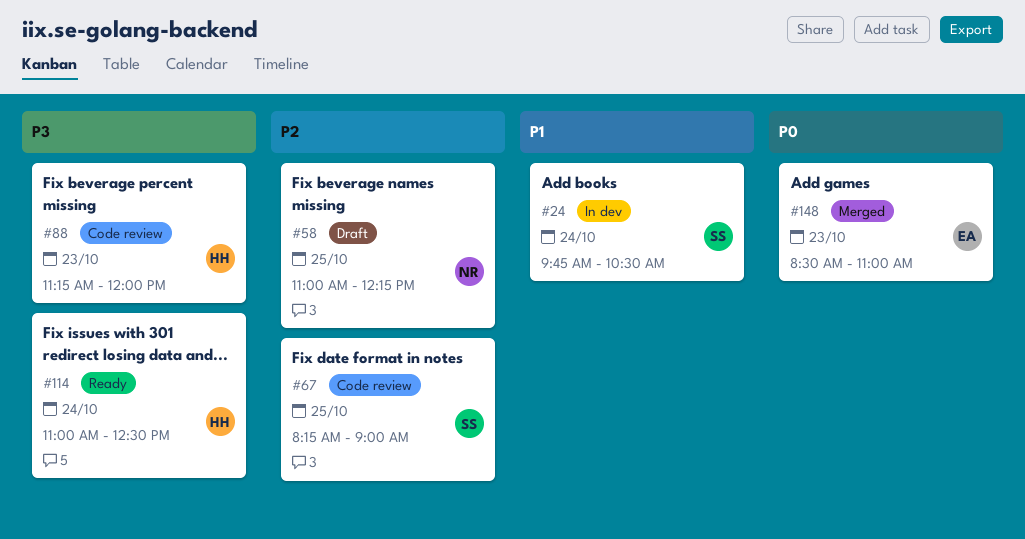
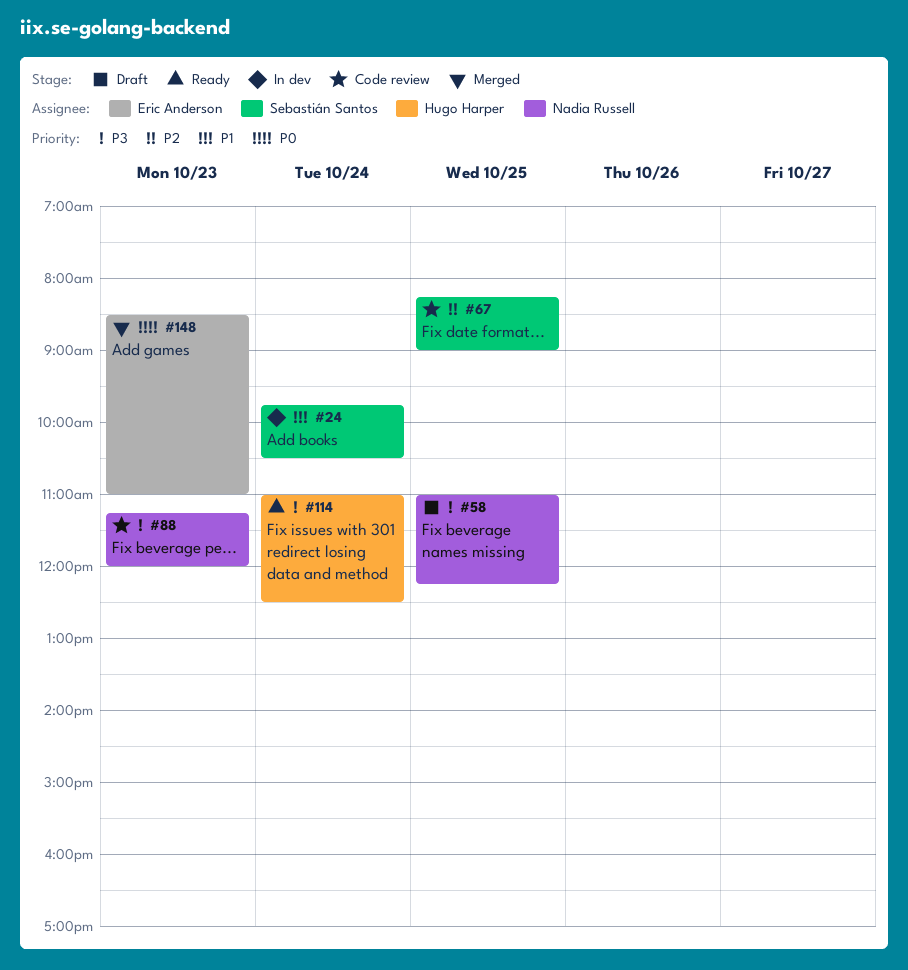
#58, priority: P2 -> P3
#88, owner: Hugo Harper -> Nadia Russell

